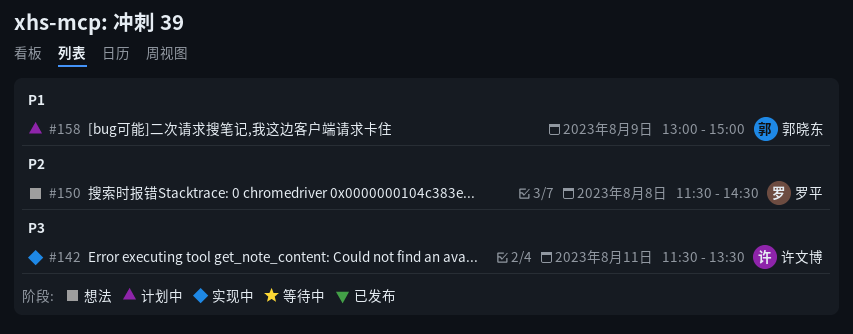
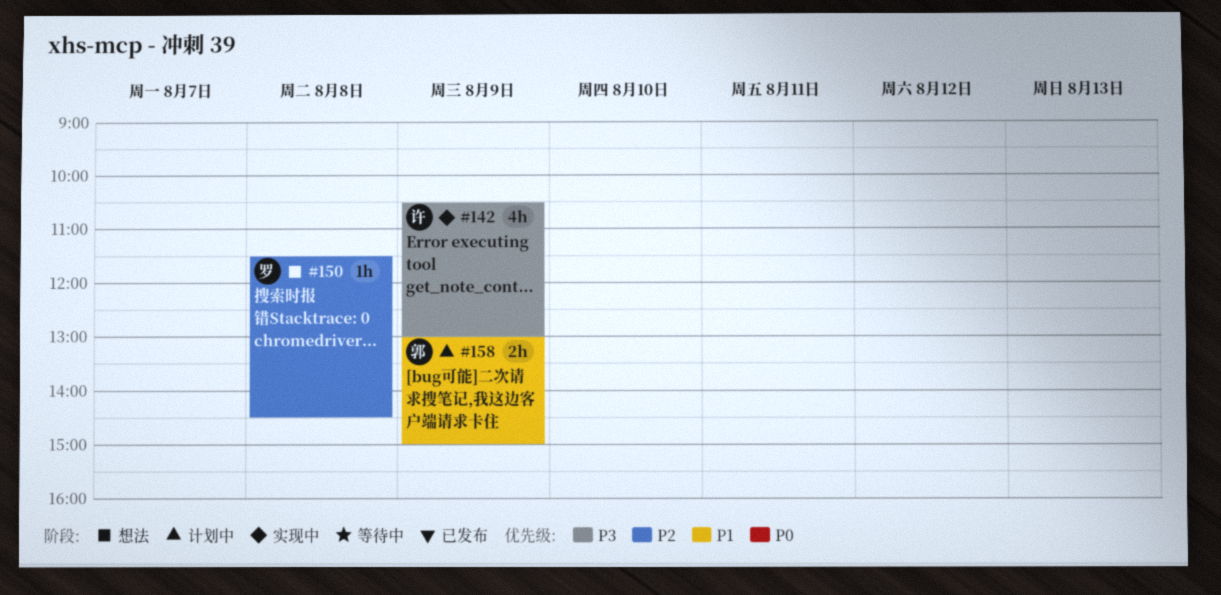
#142, day: Aug 11 -> Aug 9
#142, begins: 11:30 -> 10:30
#142, ends: 13:30 -> 13:00

